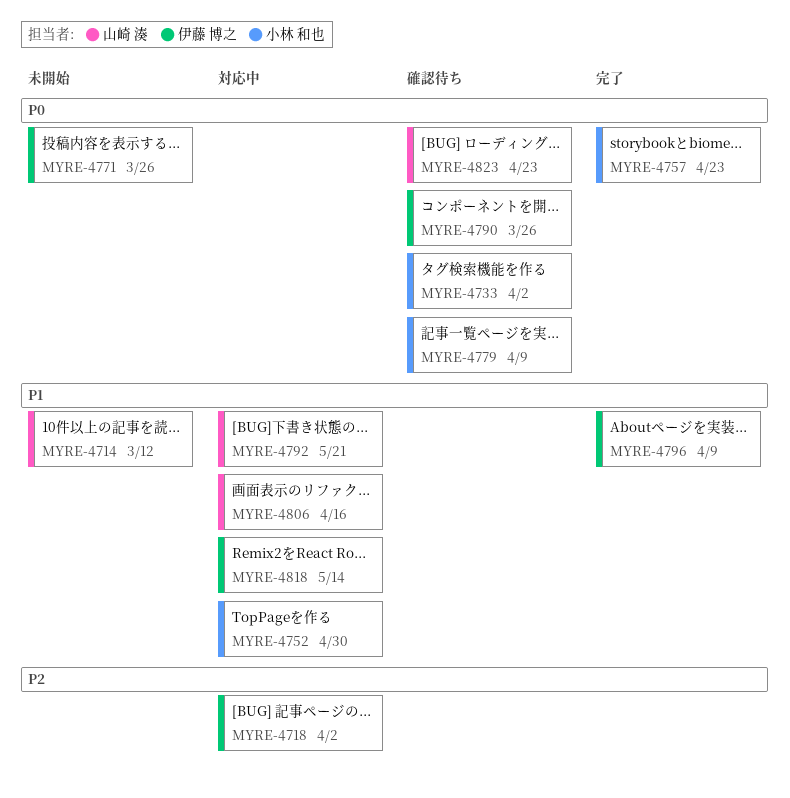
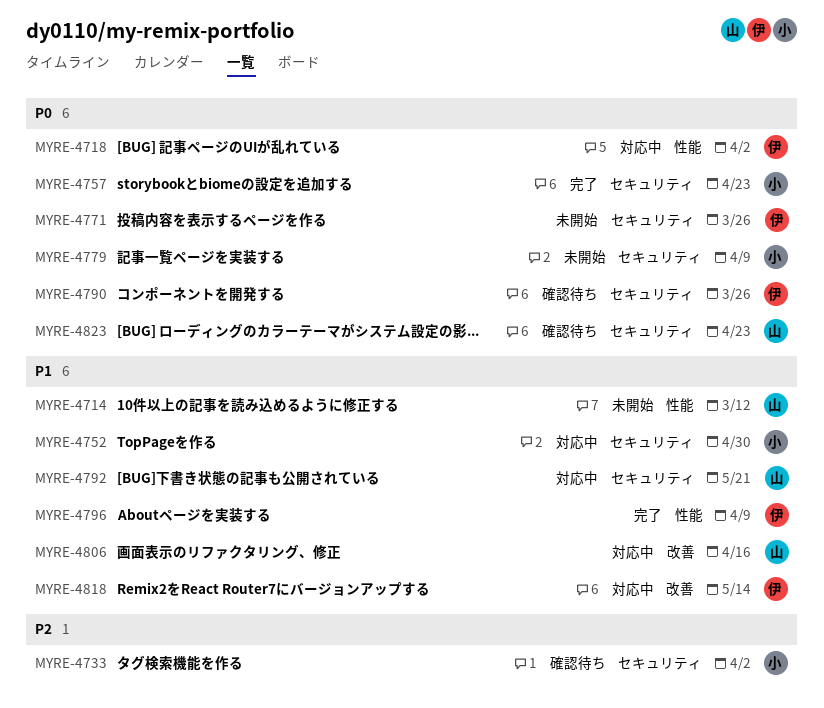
MYRE-4718, priority: P2 -> P0
MYRE-4733, priority: P0 -> P2
MYRE-4779, status: 確認待ち -> 未開始

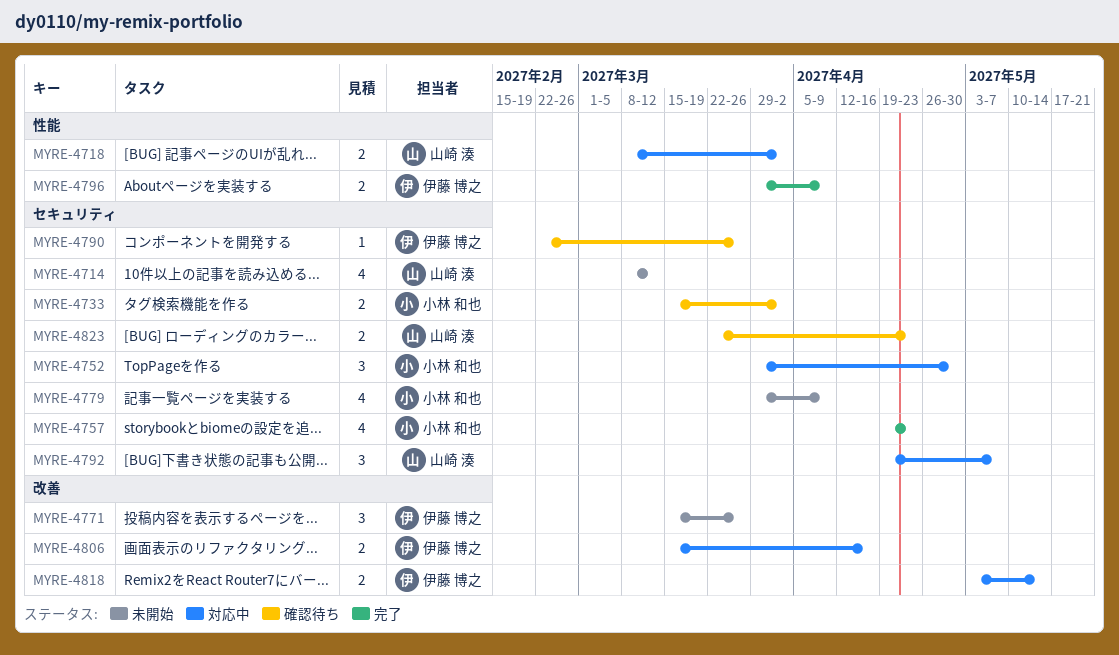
MYRE-4714, label: 性能 -> セキュリティ
MYRE-4718, owner: 伊藤 博之 -> 山崎 湊
MYRE-4771, label: セキュリティ -> 改善
MYRE-4792, due: May 21 -> May 7
MYRE-4806, owner: 山崎 湊 -> 伊藤 博之

